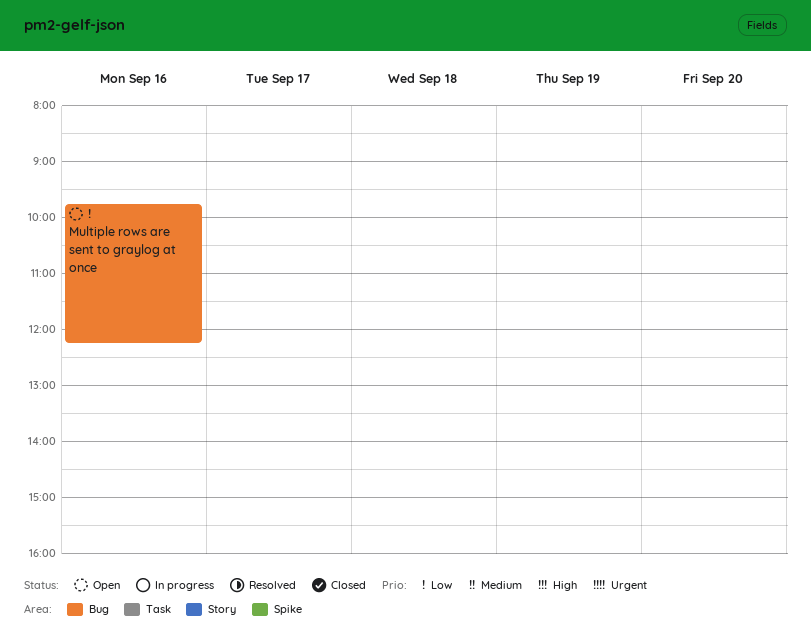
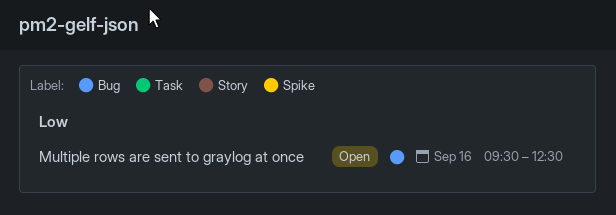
Multiple rows are sent to graylog at once, begins: 09:45 -> 09:30
Multiple rows are sent to graylog at once, ends: 12:15 -> 12:30

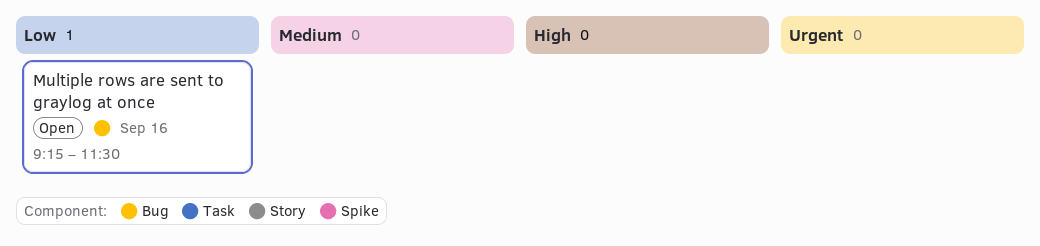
Multiple rows are sent to graylog at once, begins: 09:30 -> 09:15
Multiple rows are sent to graylog at once, ends: 12:30 -> 11:30

